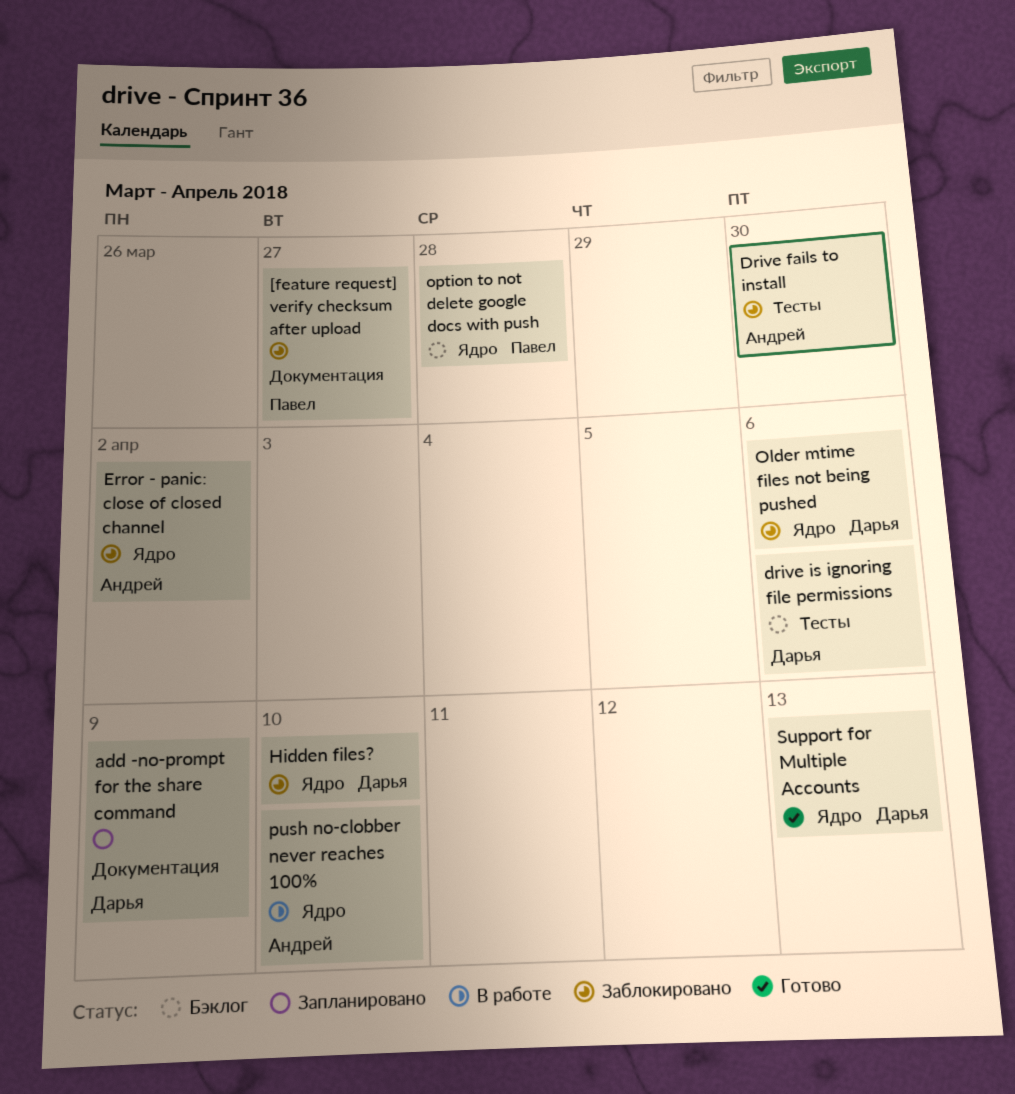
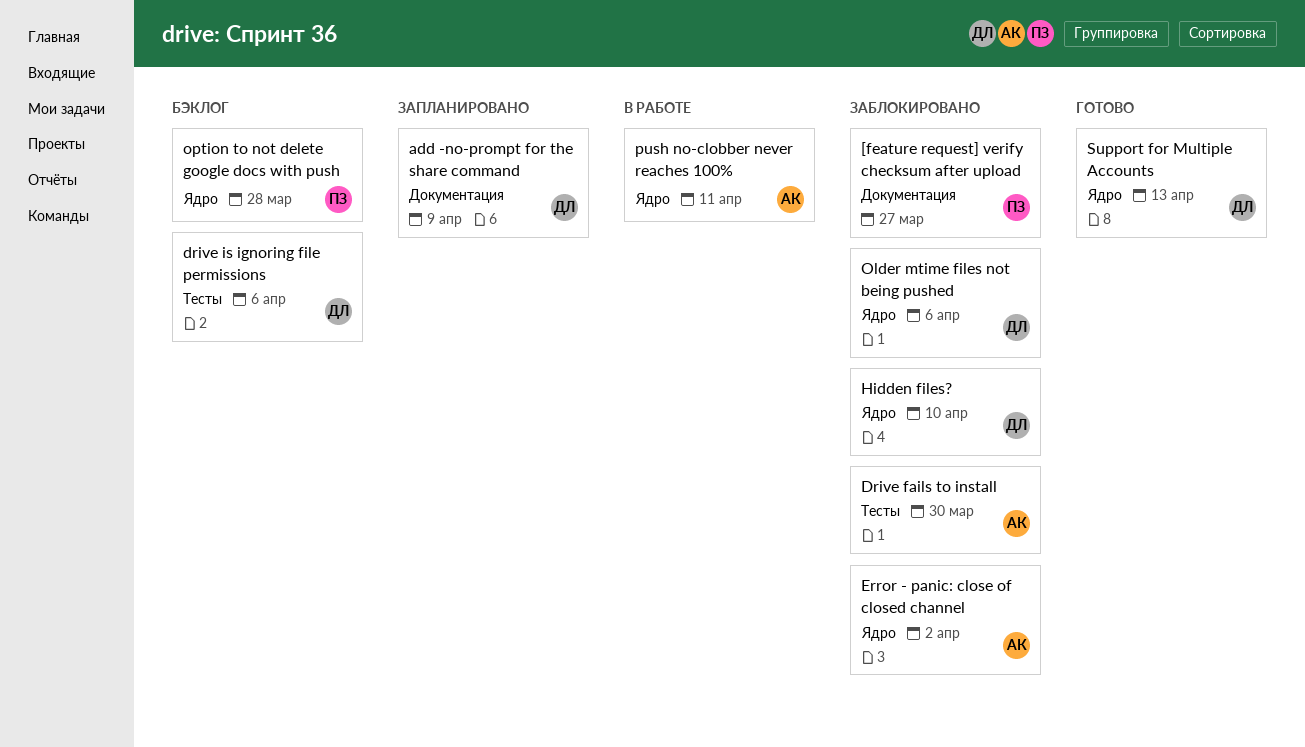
push no-clobber never reaches 100%, due: Apr 10 -> Apr 11

